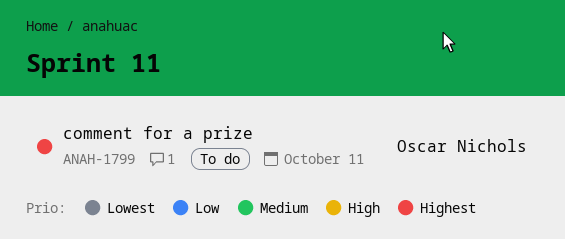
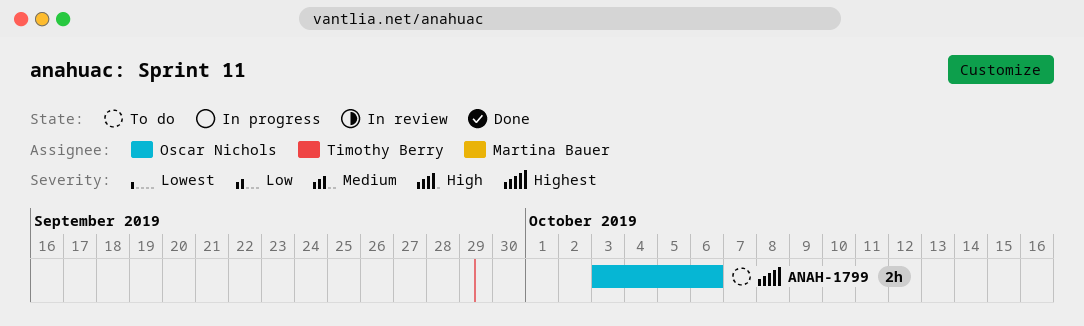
ANAH-1799, due: Oct 11 -> Oct 6

